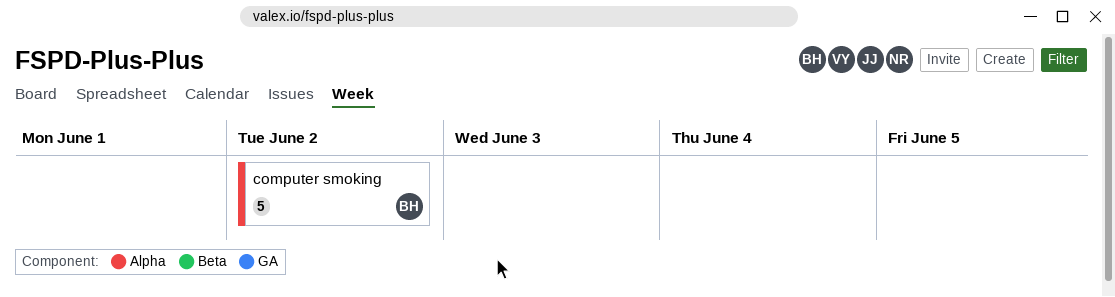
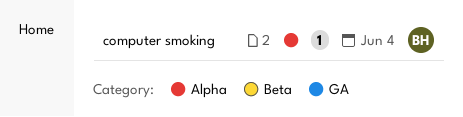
computer smoking, estimate: 5 -> 1
computer smoking, due: Jun 2 -> Jun 4

